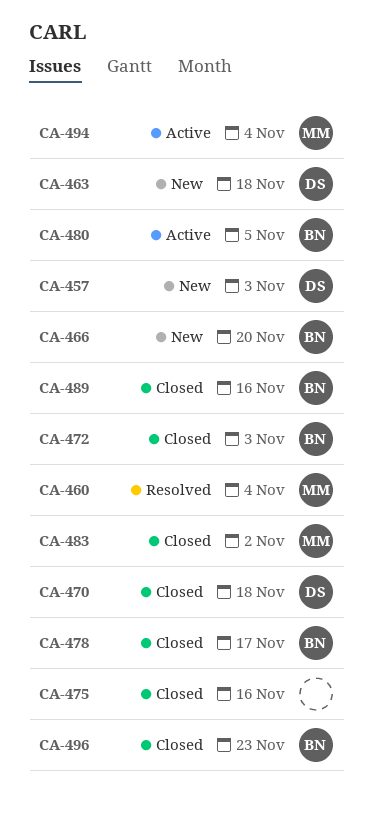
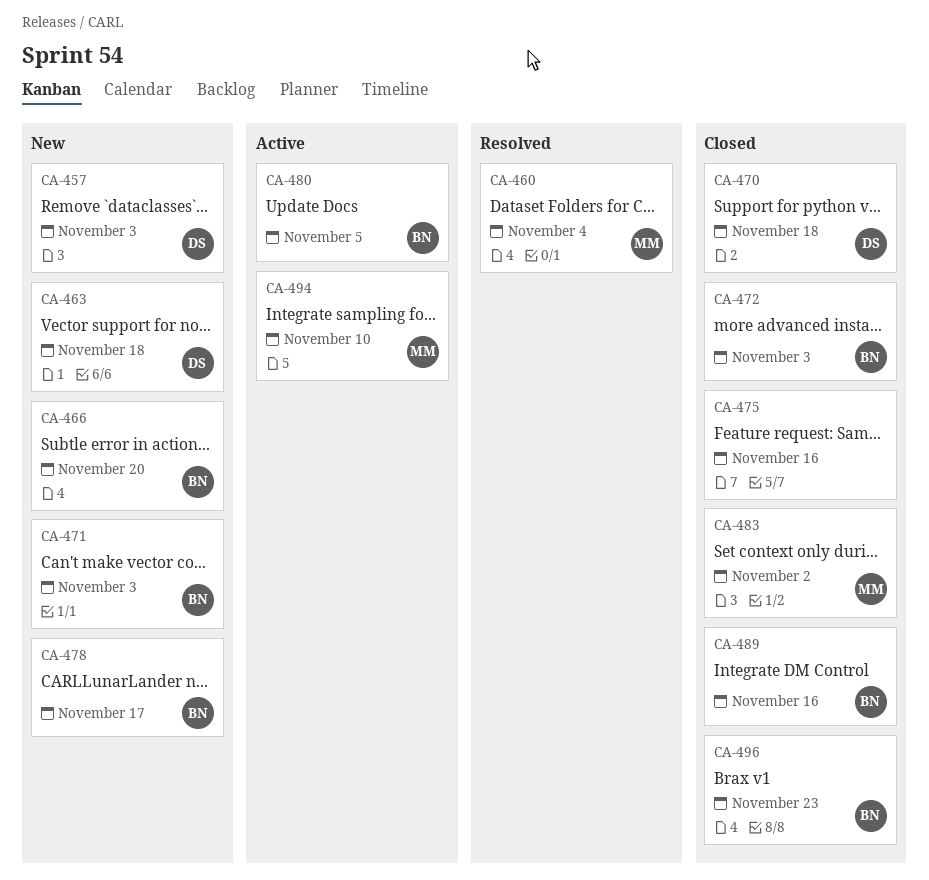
CA-471: none -> present
CA-478, status: Closed -> New
CA-494, due: Nov 4 -> Nov 10

